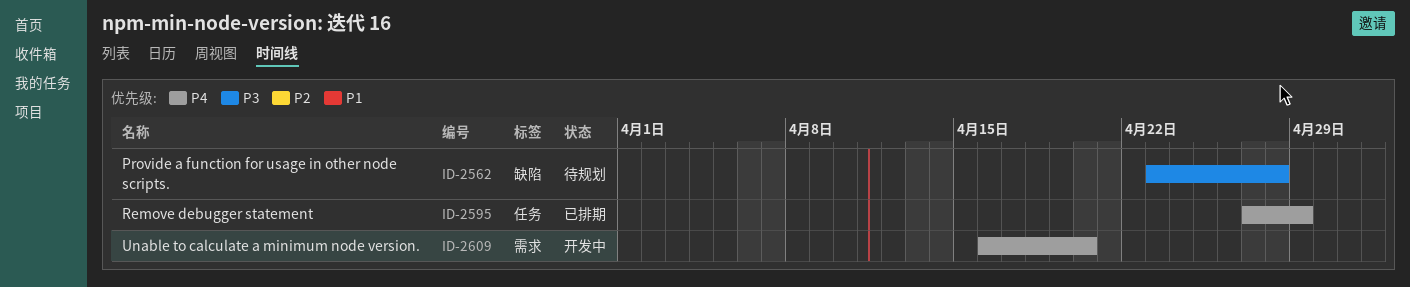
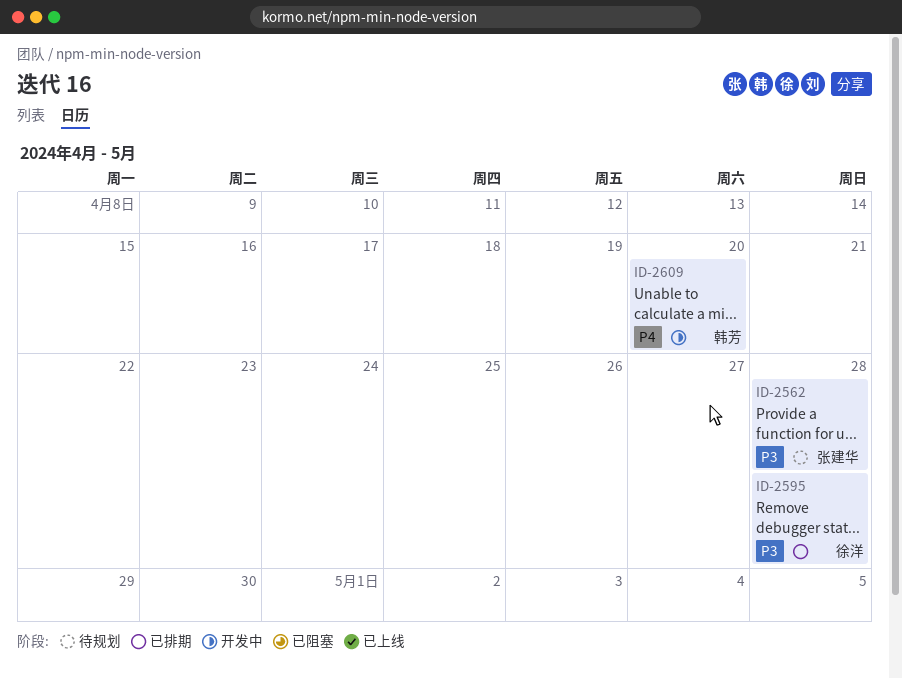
ID-2595, priority: P4 -> P3
ID-2595, due: Apr 29 -> Apr 28

